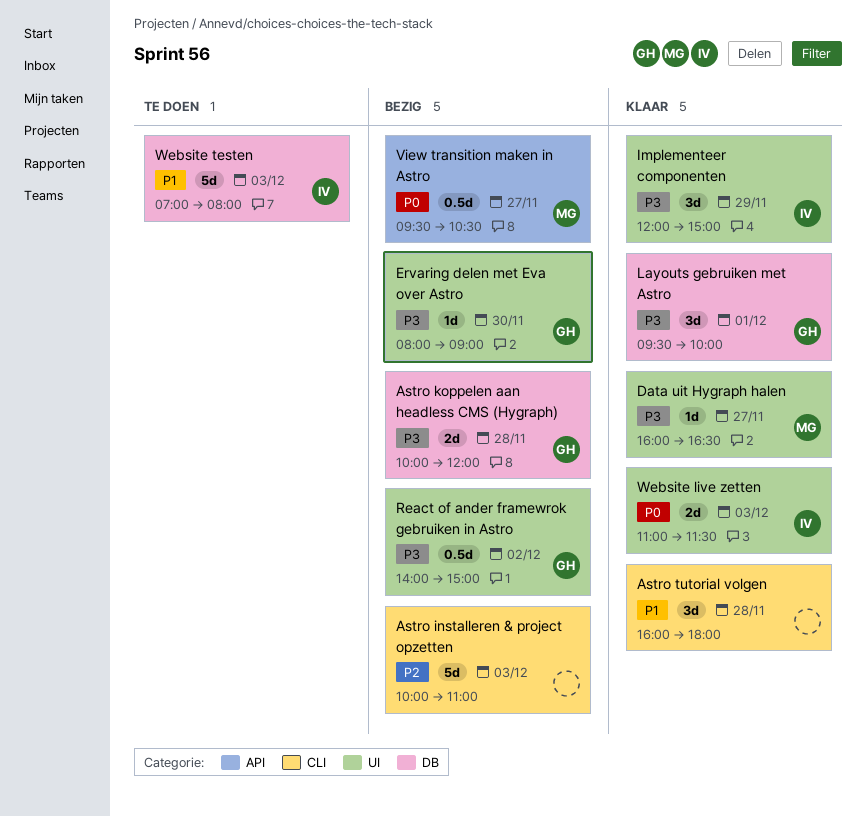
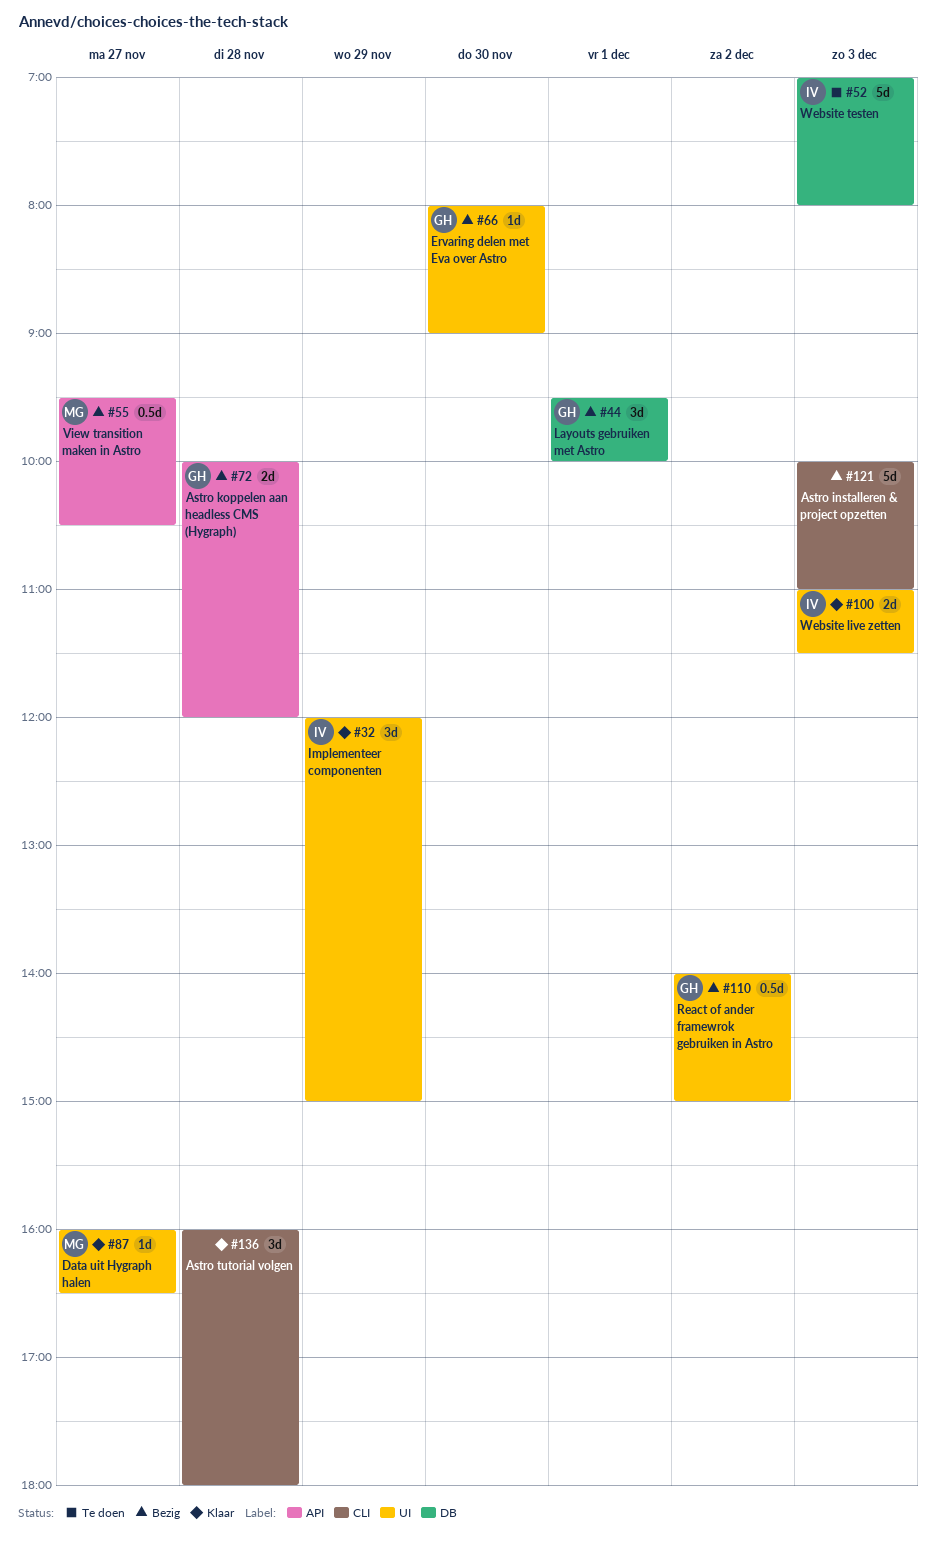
Astro koppelen aan headless CMS (Hygraph), label: DB -> API
Layouts gebruiken met Astro, status: Klaar -> Bezig

